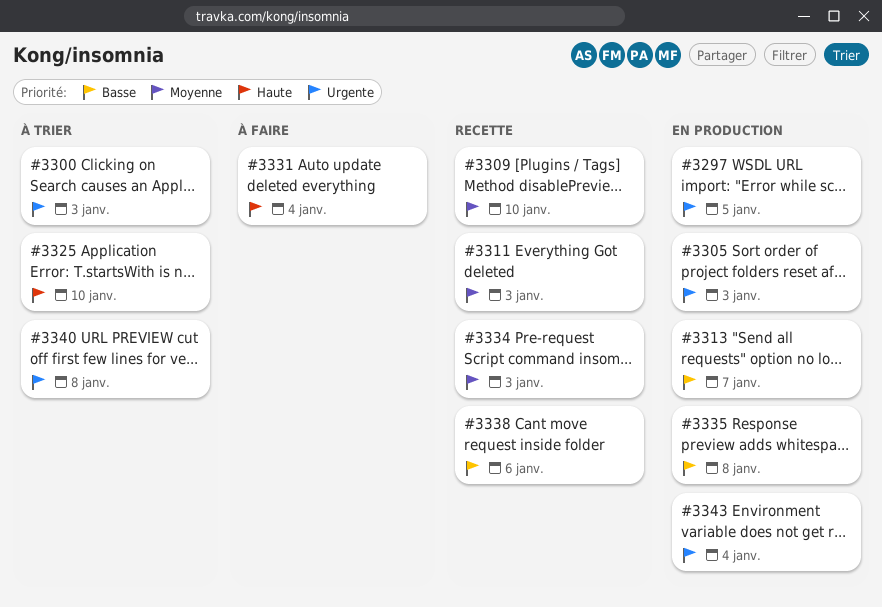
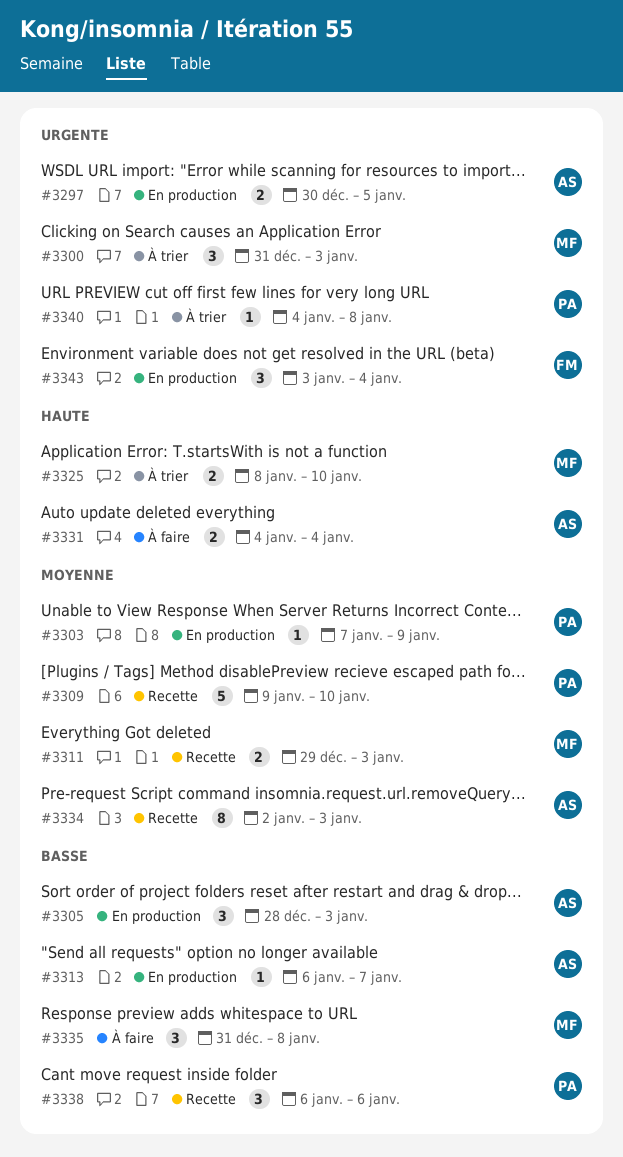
#3303: none -> present
#3305, priority: Urgente -> Basse
#3335, status: En production -> À faire

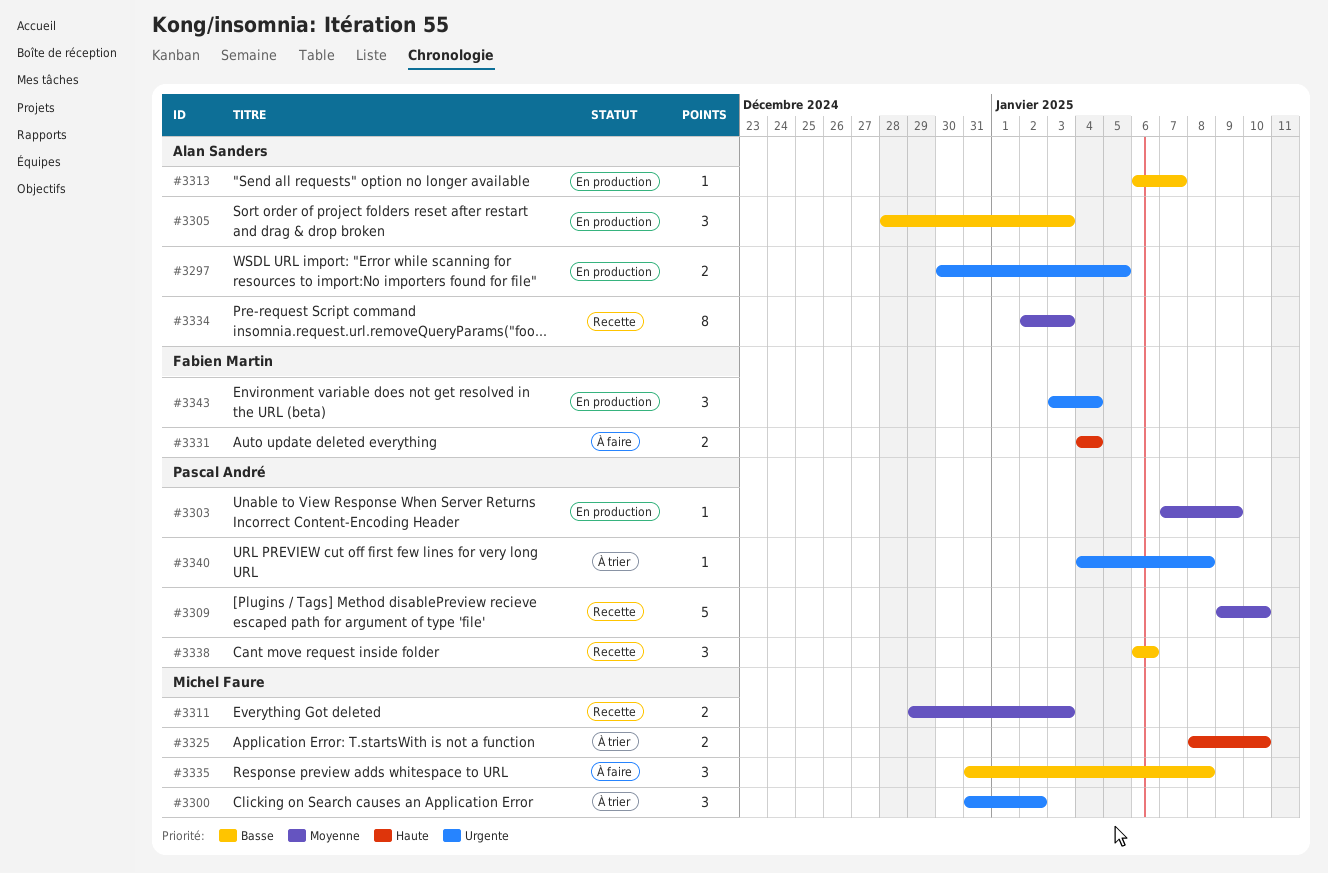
#3300, due: Jan 3 -> Jan 2
#3331, owner: Alan Sanders -> Fabien Martin

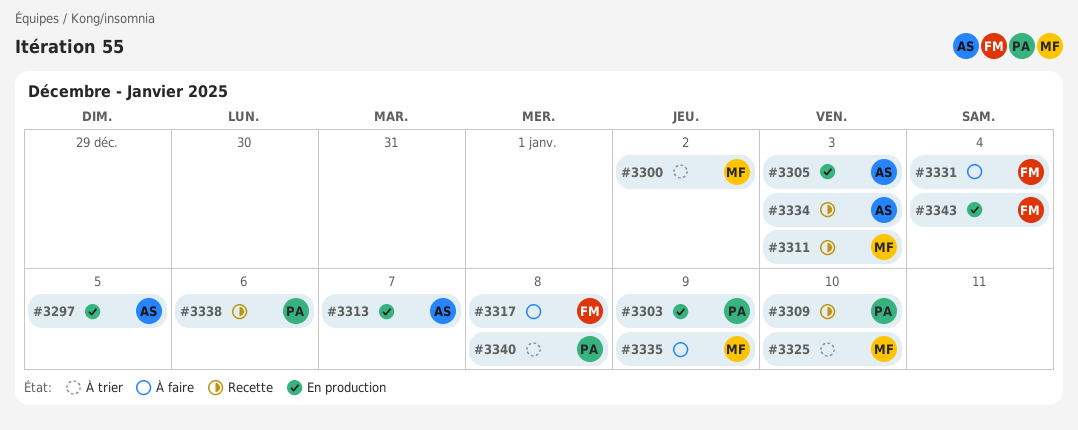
#3317: none -> present
#3335, due: Jan 8 -> Jan 9

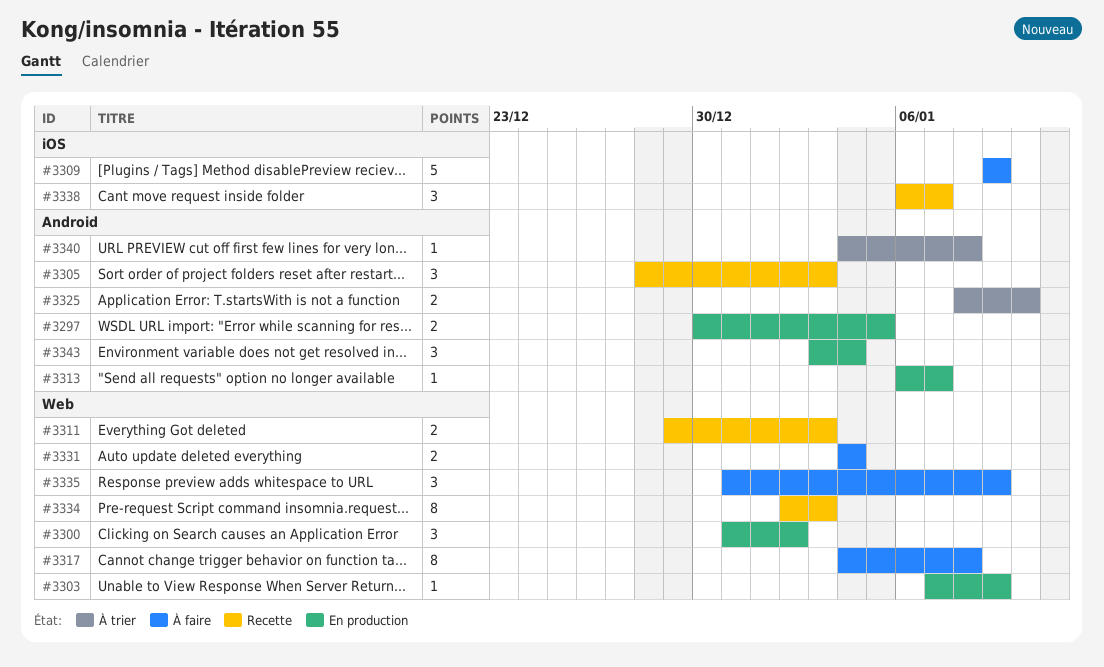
#3300, status: À trier -> En production
#3305, status: En production -> Recette
#3309, status: Recette -> À faire
#3309, due: Jan 10 -> Jan 9
#3338, due: Jan 6 -> Jan 7

